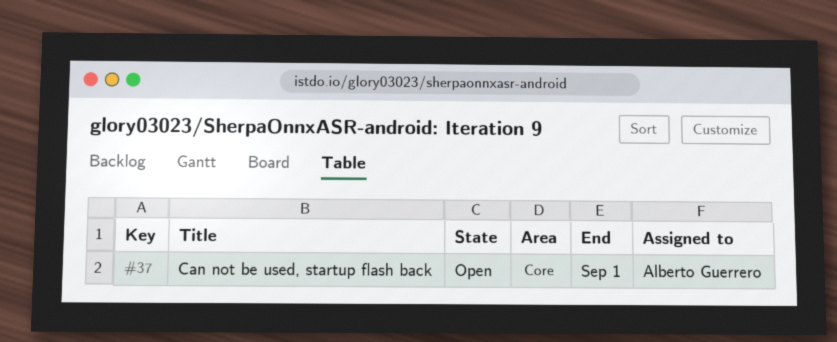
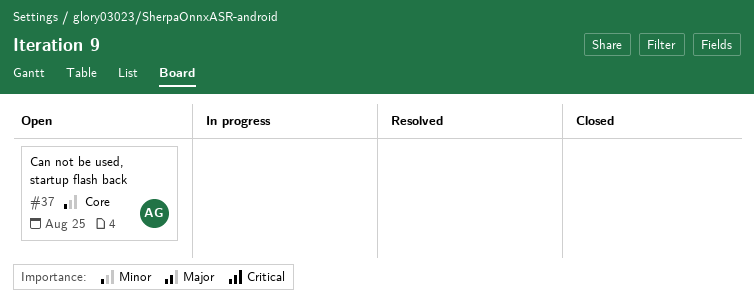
#37, due: Sep 1 -> Aug 25

